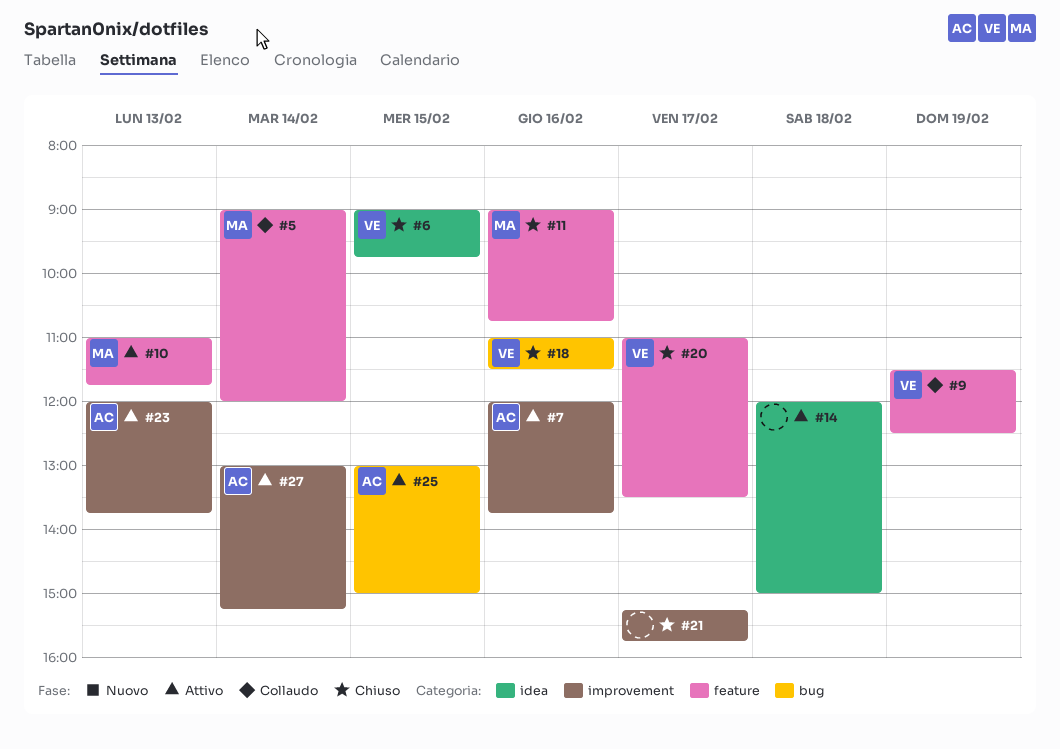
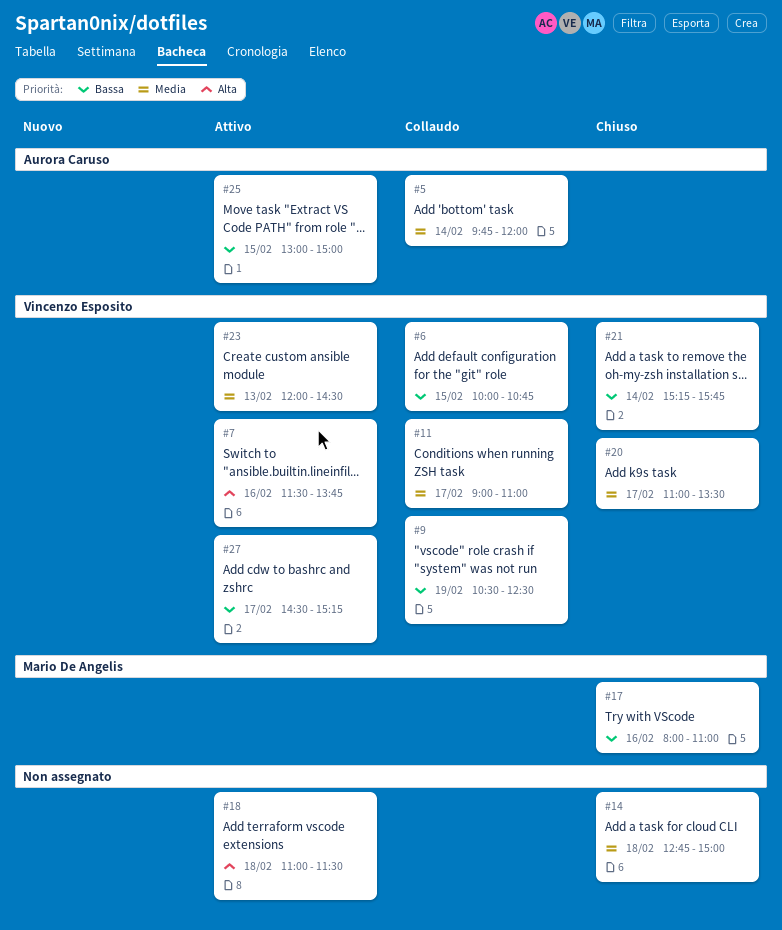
#5, owner: Mario De Angelis -> Aurora Caruso
#5, begins: 09:00 -> 09:45
#6, status: Chiuso -> Collaudo
#6, begins: 09:00 -> 10:00
#6, ends: 09:45 -> 10:45
#7, owner: Aurora Caruso -> Vincenzo Esposito
#7, begins: 12:00 -> 11:30
#9, begins: 11:30 -> 10:30
#10: present -> none
#11, status: Chiuso -> Collaudo
#11, owner: Mario De Angelis -> Vincenzo Esposito
#11, day: Feb 16 -> Feb 17
#11, ends: 10:45 -> 11:00
#14, status: Attivo -> Chiuso
#14, begins: 12:00 -> 12:45
#17: none -> present
#18, status: Chiuso -> Attivo
#18, owner: Vincenzo Esposito -> none
#18, day: Feb 16 -> Feb 18
#21, owner: none -> Vincenzo Esposito
#21, day: Feb 17 -> Feb 14
#23, owner: Aurora Caruso -> Vincenzo Esposito
#23, ends: 13:45 -> 14:30
#27, owner: Aurora Caruso -> Vincenzo Esposito
#27, day: Feb 14 -> Feb 17
#27, begins: 13:00 -> 14:30

